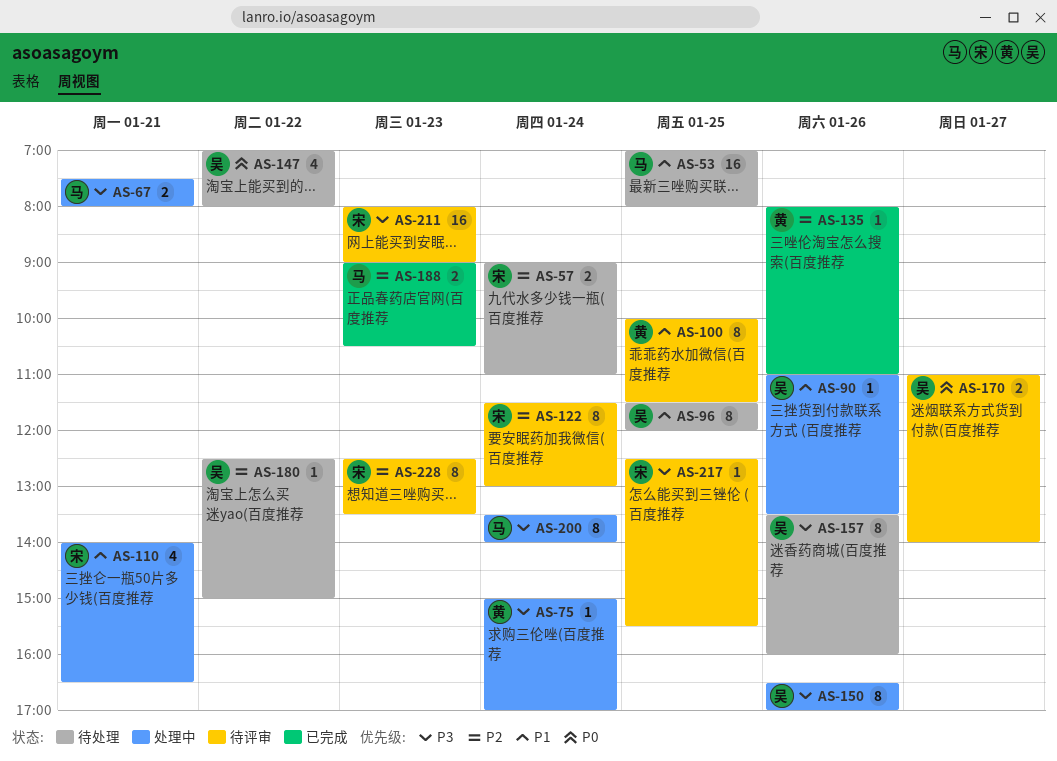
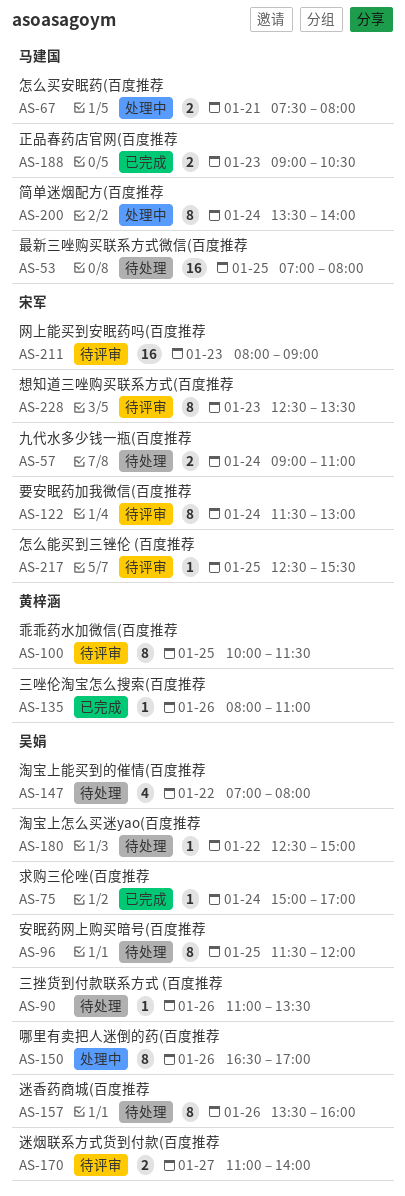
AS-75, status: 处理中 -> 已完成
AS-75, owner: 黄梓涵 -> 吴娟
AS-90, status: 处理中 -> 待处理
AS-110: present -> none

